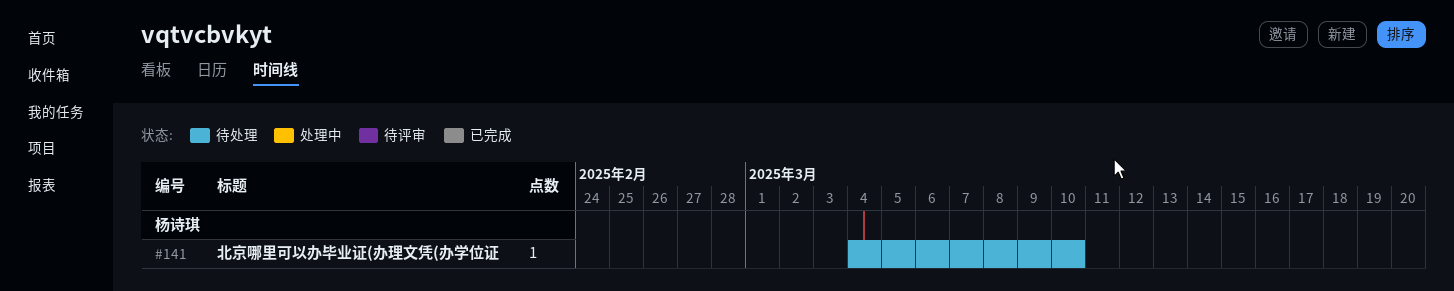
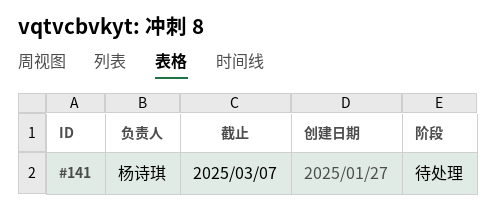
#141, due: Mar 10 -> Mar 7

